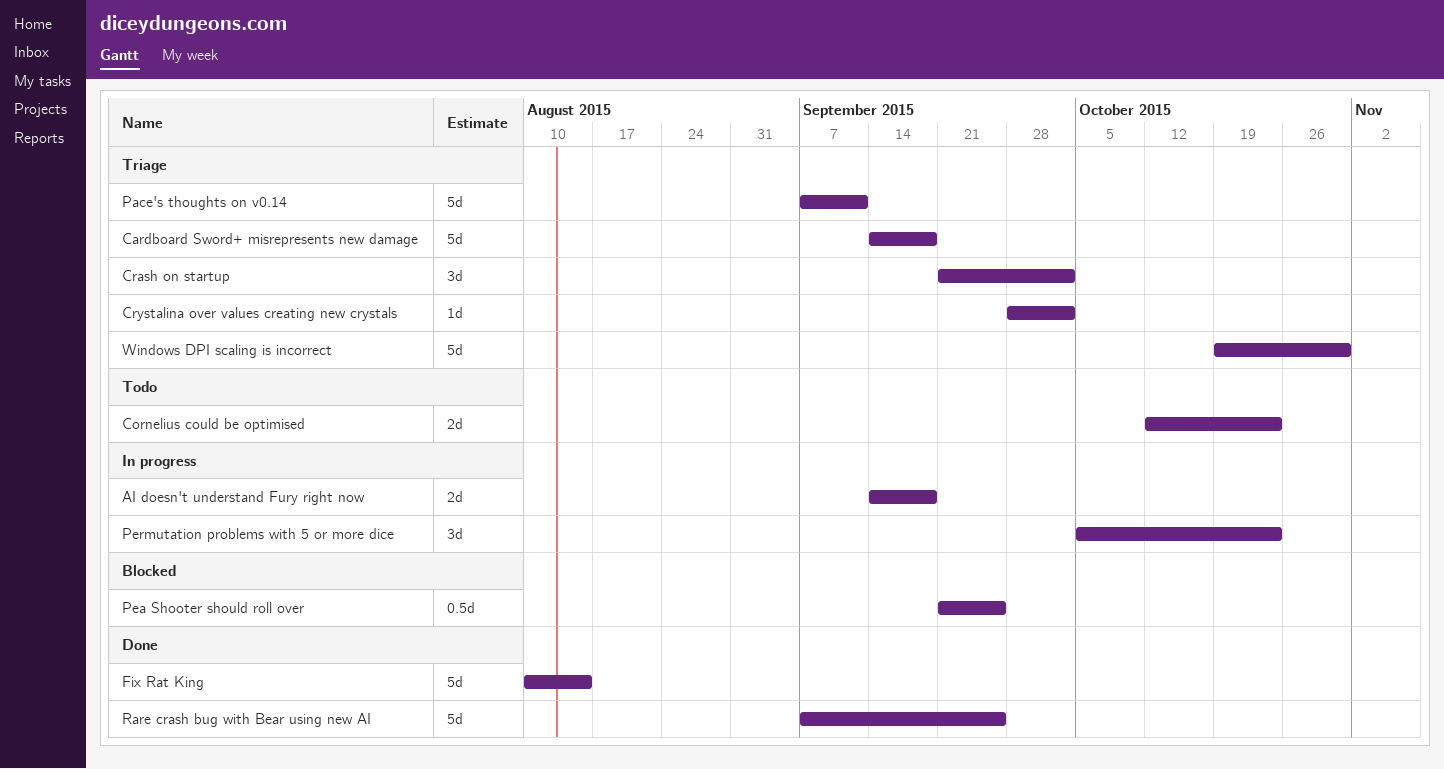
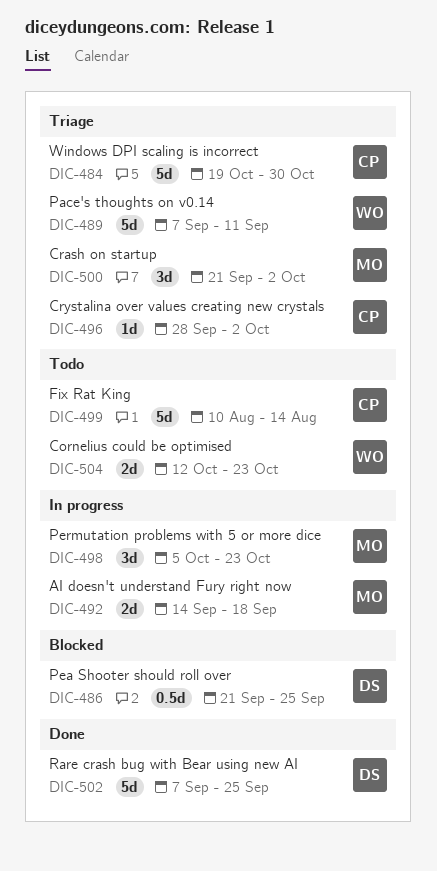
Cardboard Sword+ misrepresents new damage: present -> none
Fix Rat King, status: Done -> Todo

